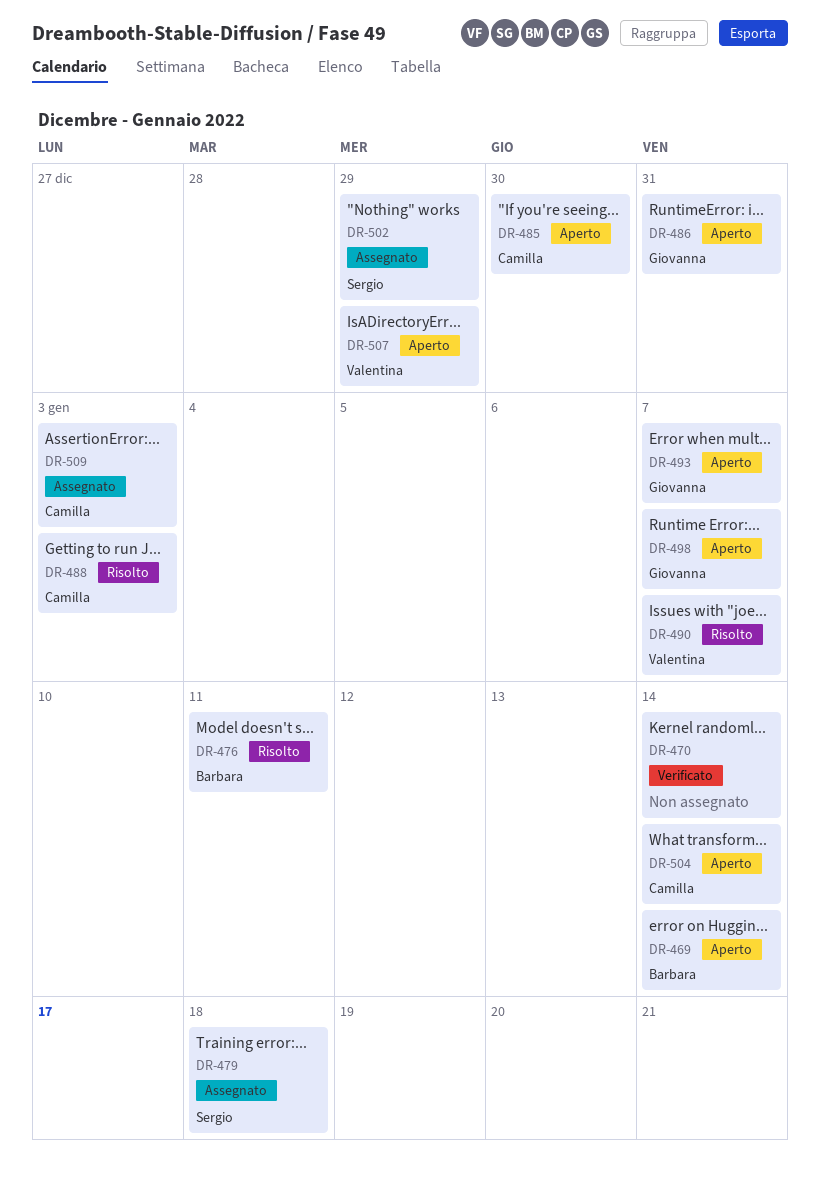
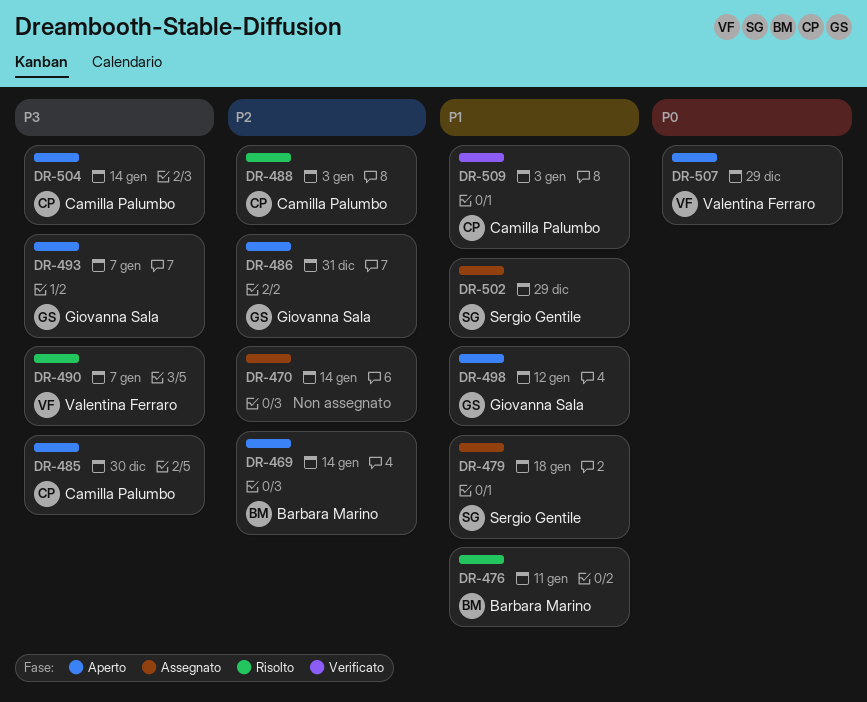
DR-470, status: Verificato -> Assegnato
DR-498, due: Jan 7 -> Jan 12
DR-509, status: Assegnato -> Verificato

